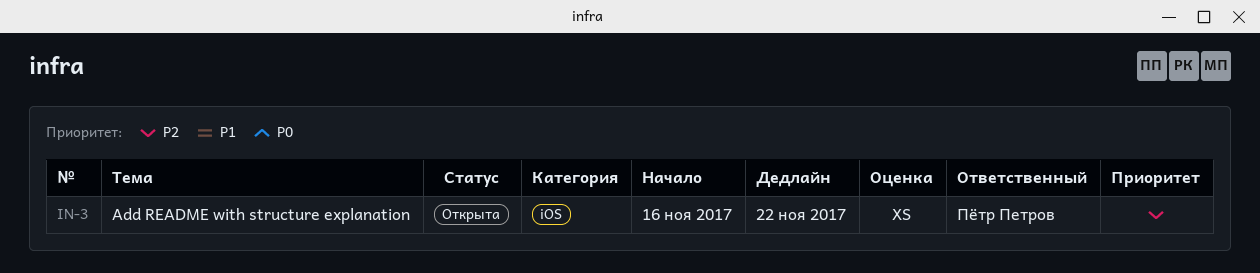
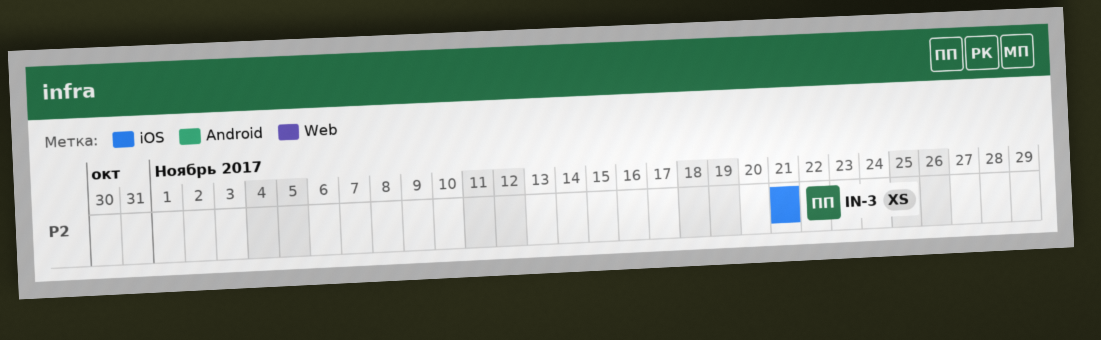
IN-3, start: Nov 16 -> Nov 21
IN-3, due: Nov 22 -> Nov 21

